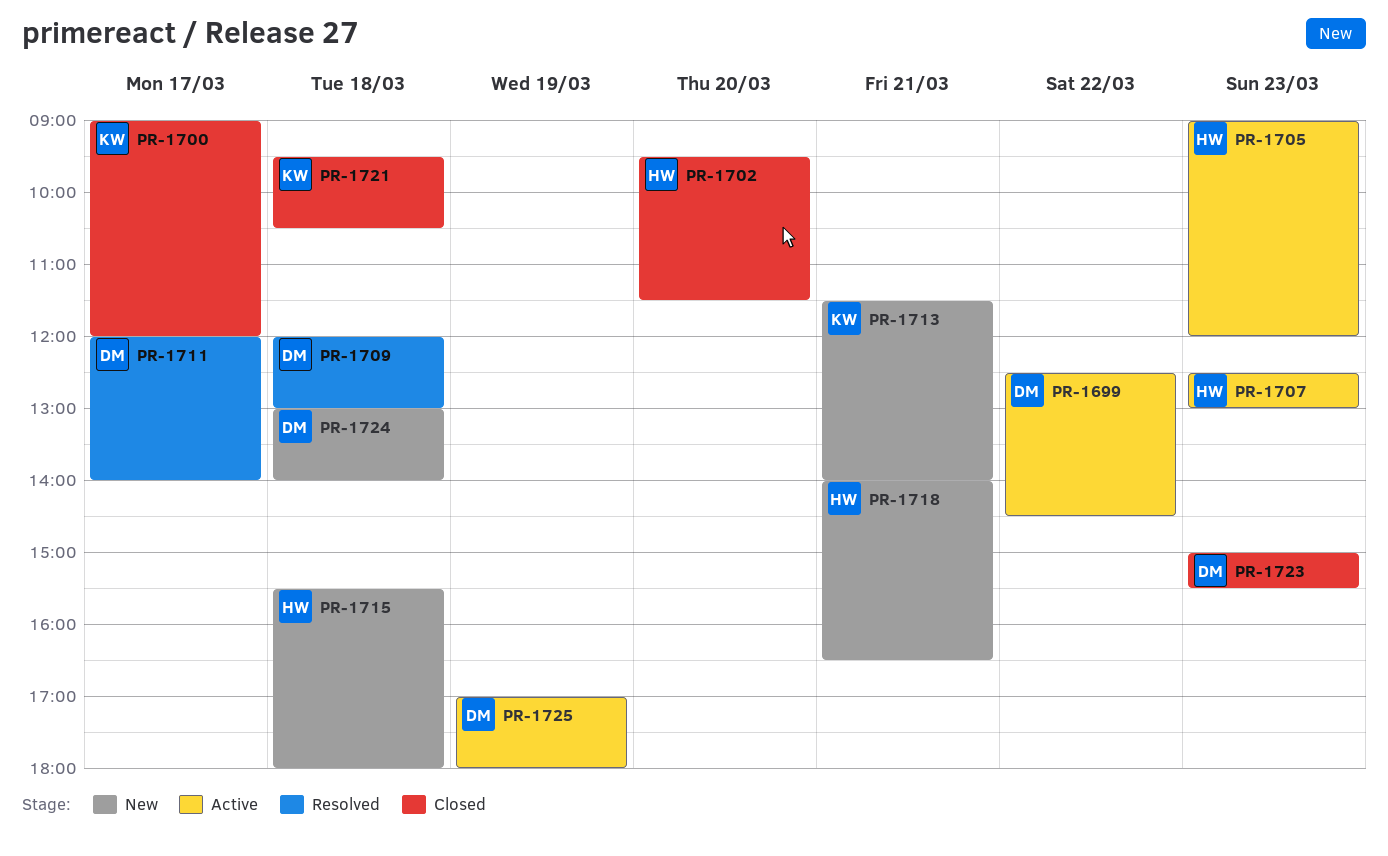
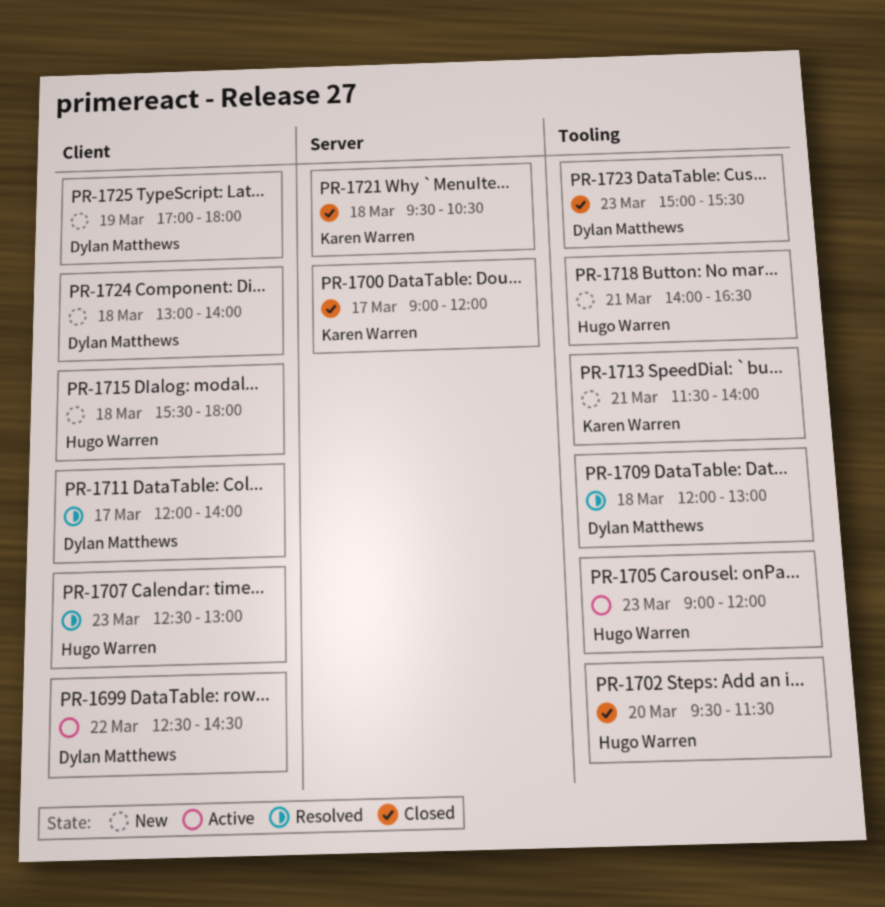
PR-1707, status: Active -> Resolved
PR-1725, status: Active -> New

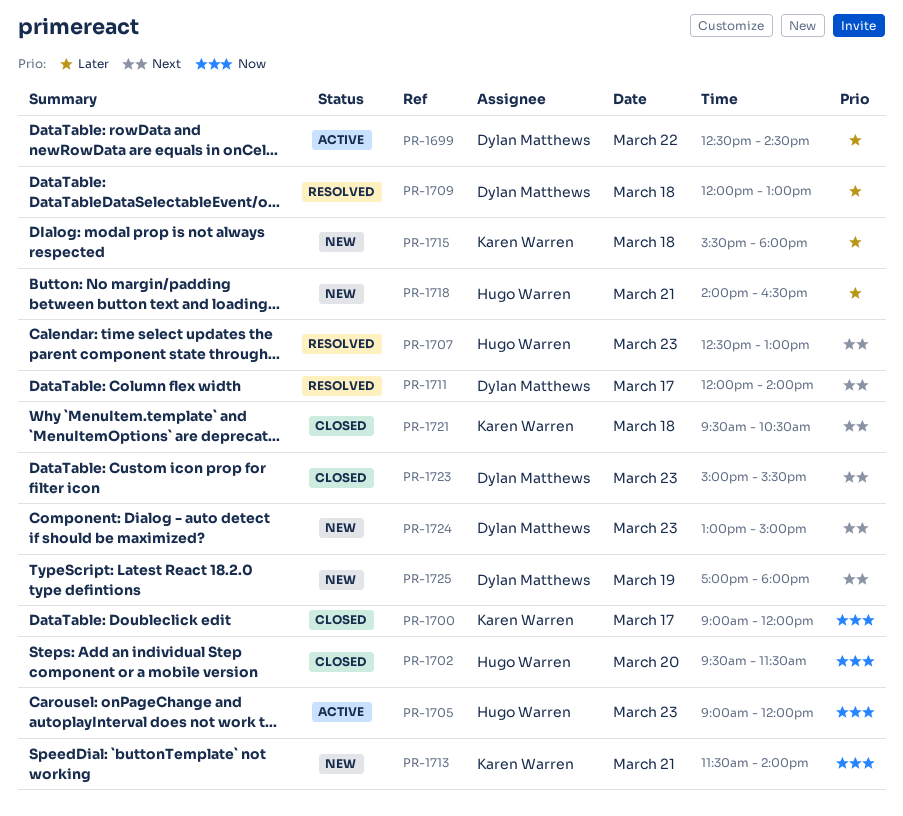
PR-1715, owner: Hugo Warren -> Karen Warren
PR-1724, day: Mar 18 -> Mar 23
PR-1724, ends: 14:00 -> 15:00

